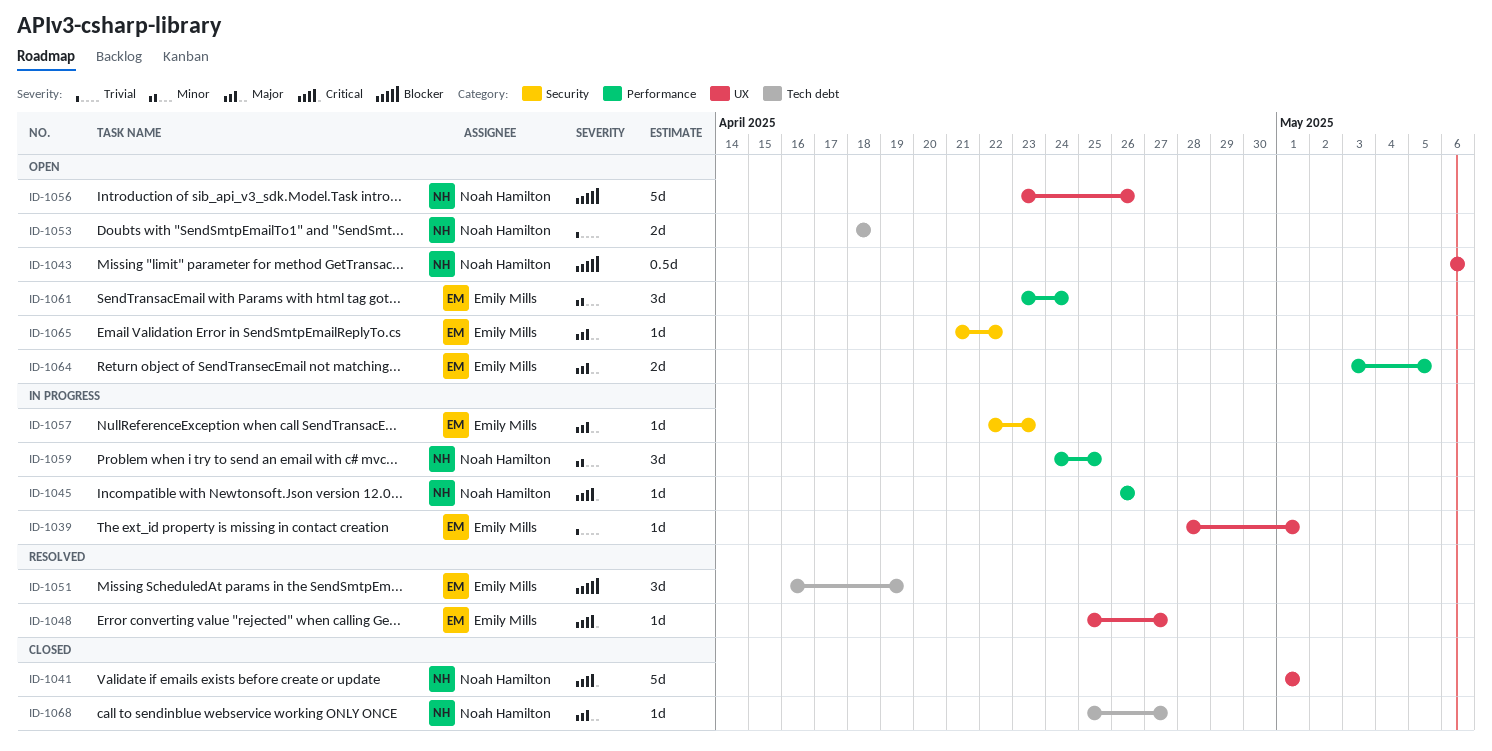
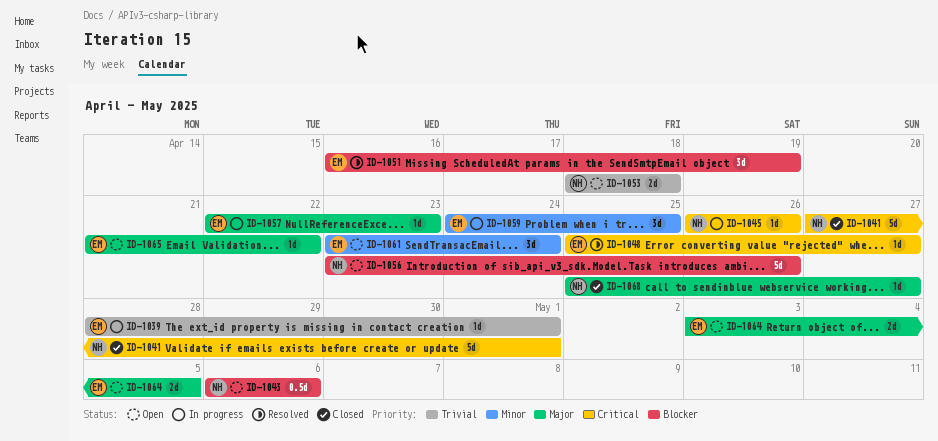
ID-1041, start: May 1 -> Apr 27
ID-1059, owner: Noah Hamilton -> Emily Mills

